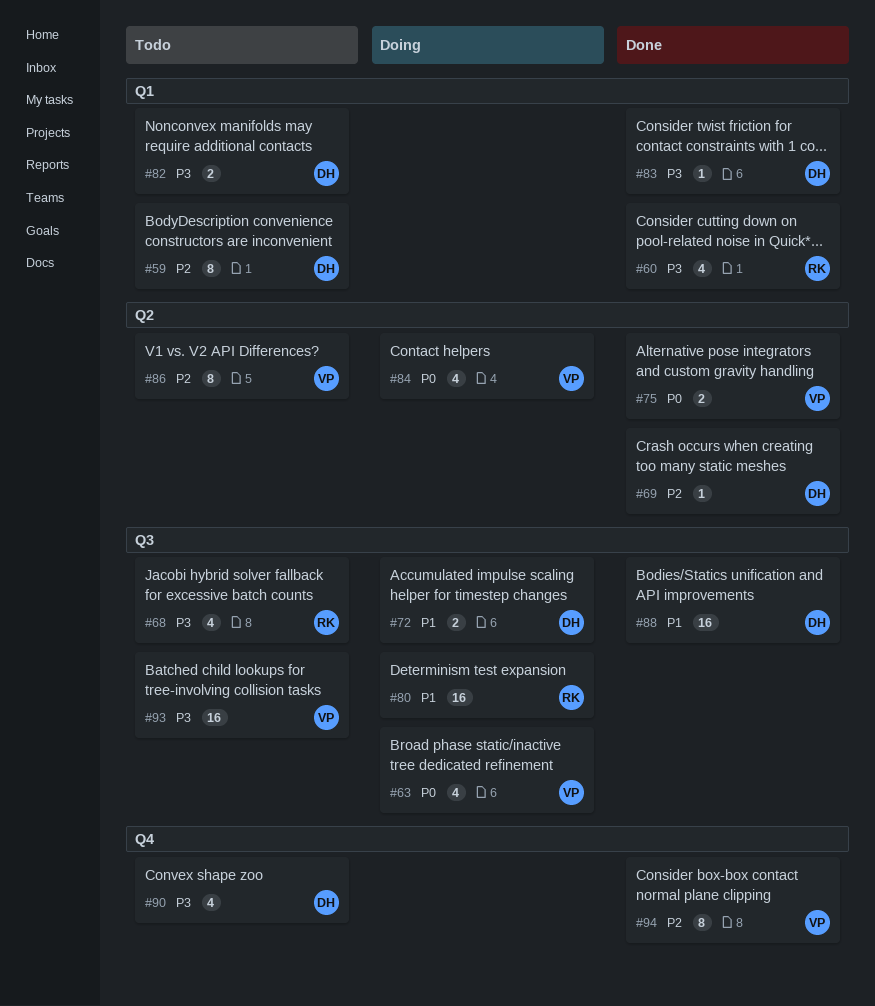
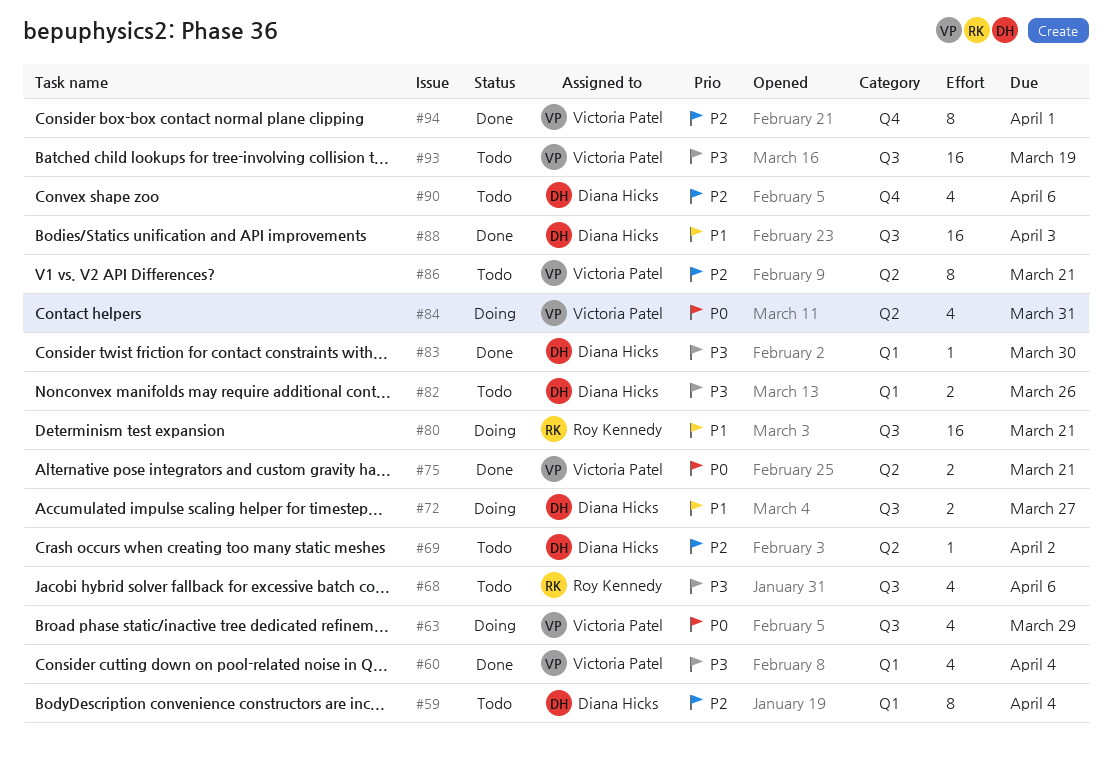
#60, owner: Roy Kennedy -> Victoria Patel
#69, status: Done -> Todo
#90, priority: P3 -> P2

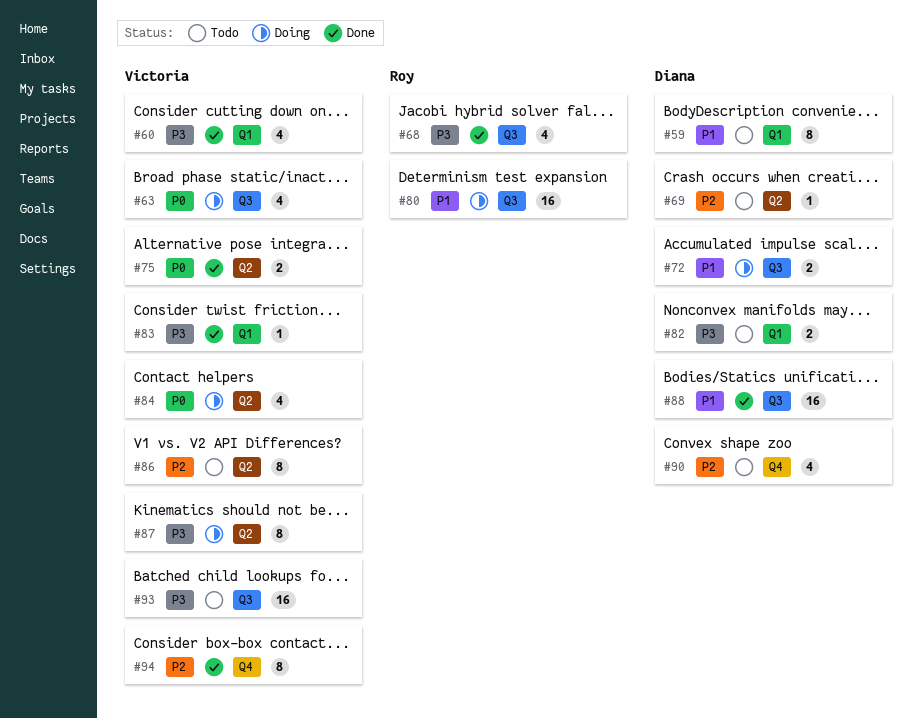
#59, priority: P2 -> P1
#68, status: Todo -> Done
#83, owner: Diana Hicks -> Victoria Patel
#87: none -> present

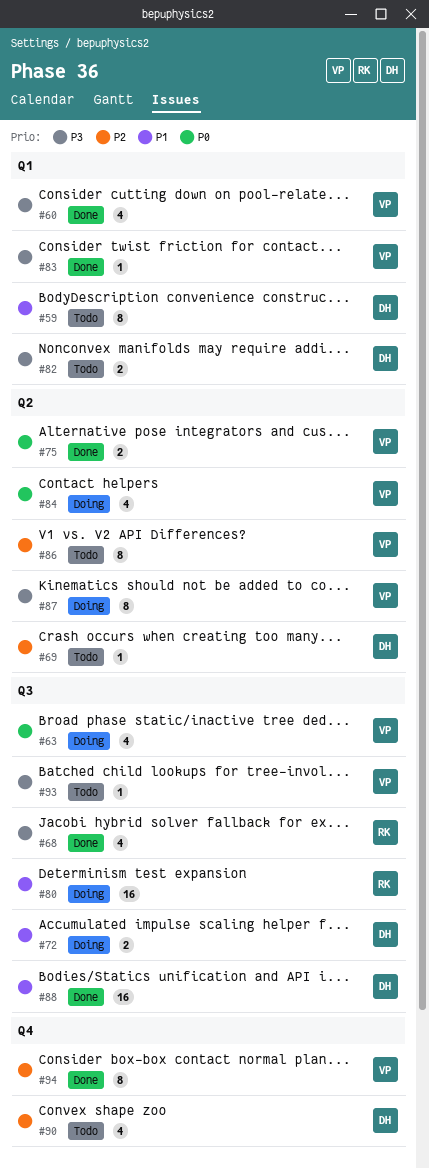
#93, estimate: 16 -> 1

